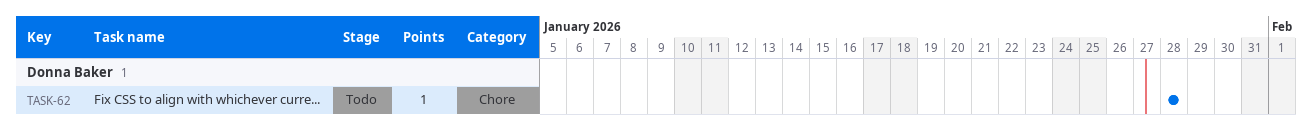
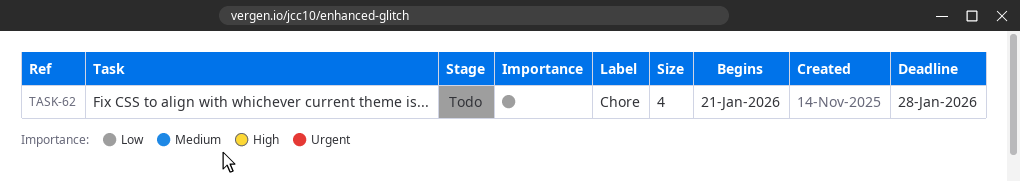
TASK-62, estimate: 1 -> 4
TASK-62, start: Jan 28 -> Jan 21

